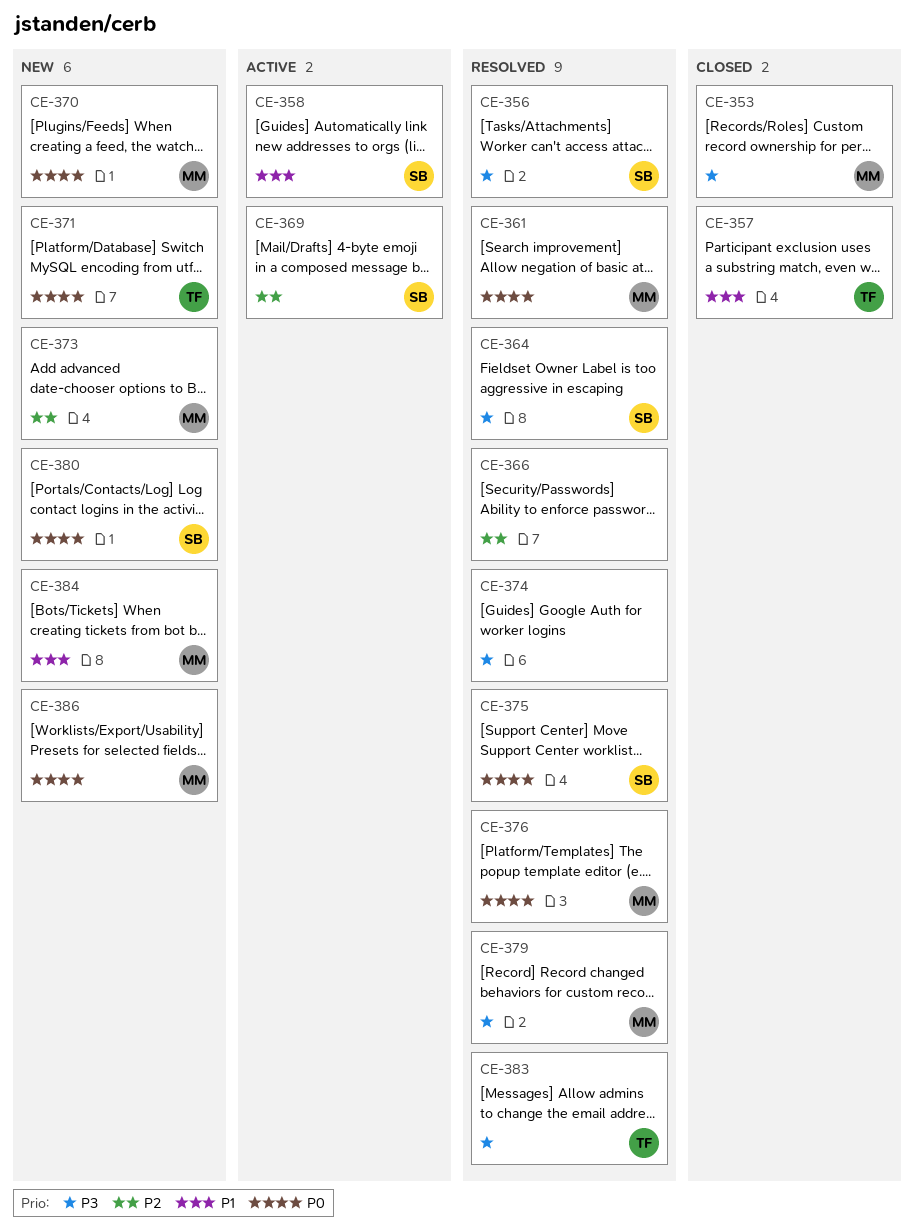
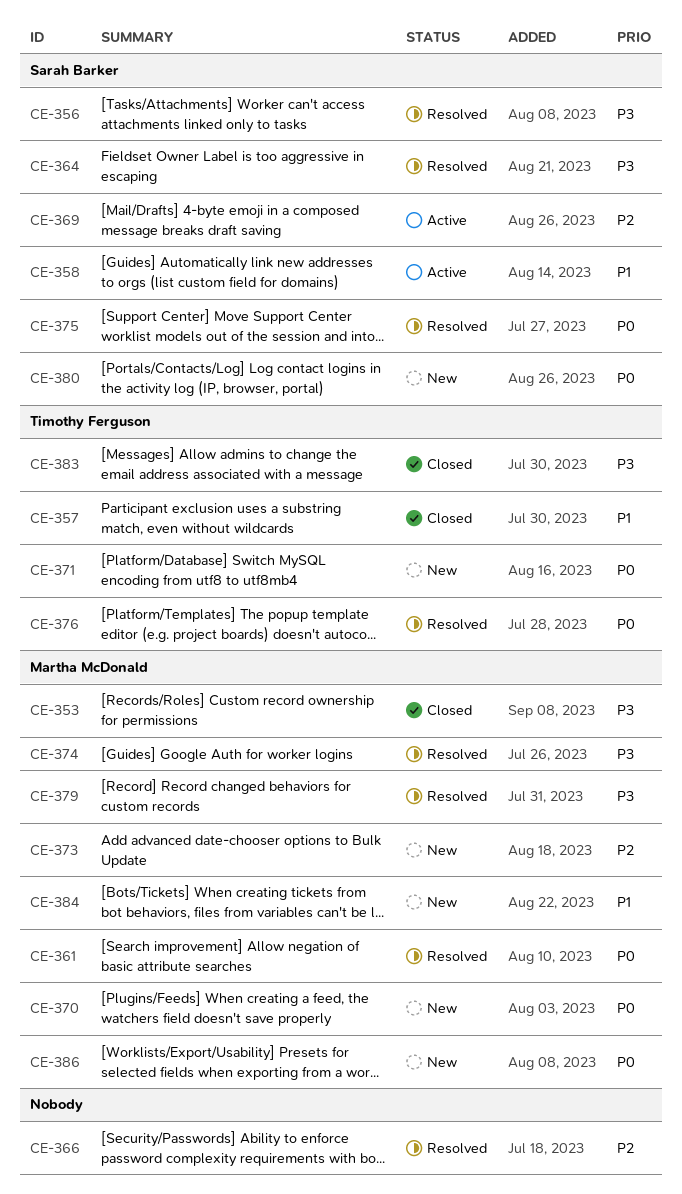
CE-374, owner: none -> Martha McDonald
CE-376, owner: Martha McDonald -> Timothy Ferguson
CE-383, status: Resolved -> Closed

